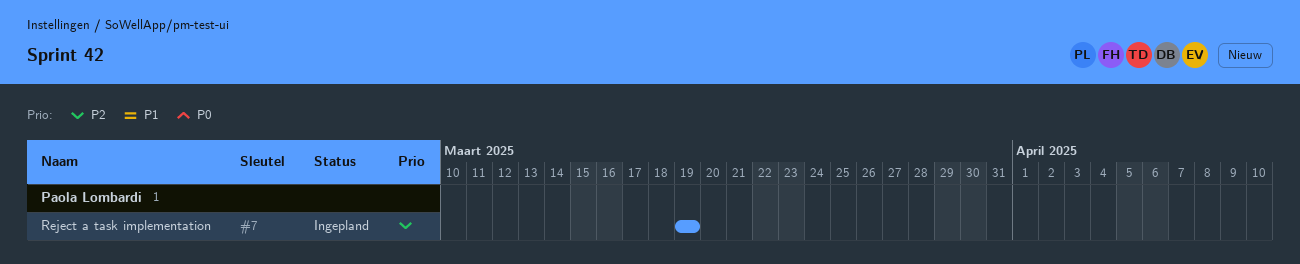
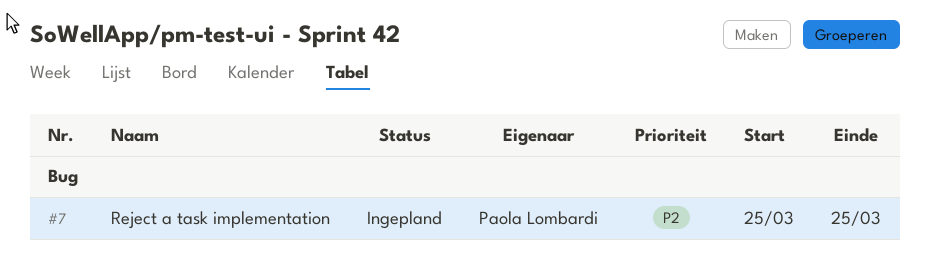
#7, start: Mar 19 -> Mar 25
#7, due: Mar 19 -> Mar 25

